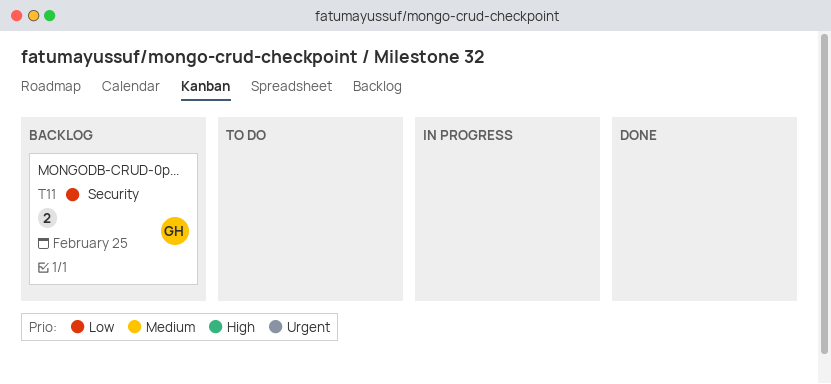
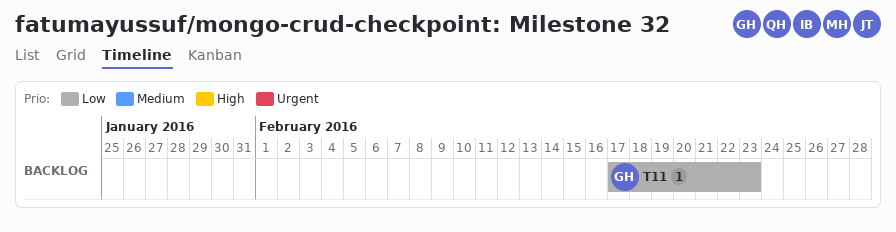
T11, estimate: 2 -> 1
T11, due: Feb 25 -> Feb 23

